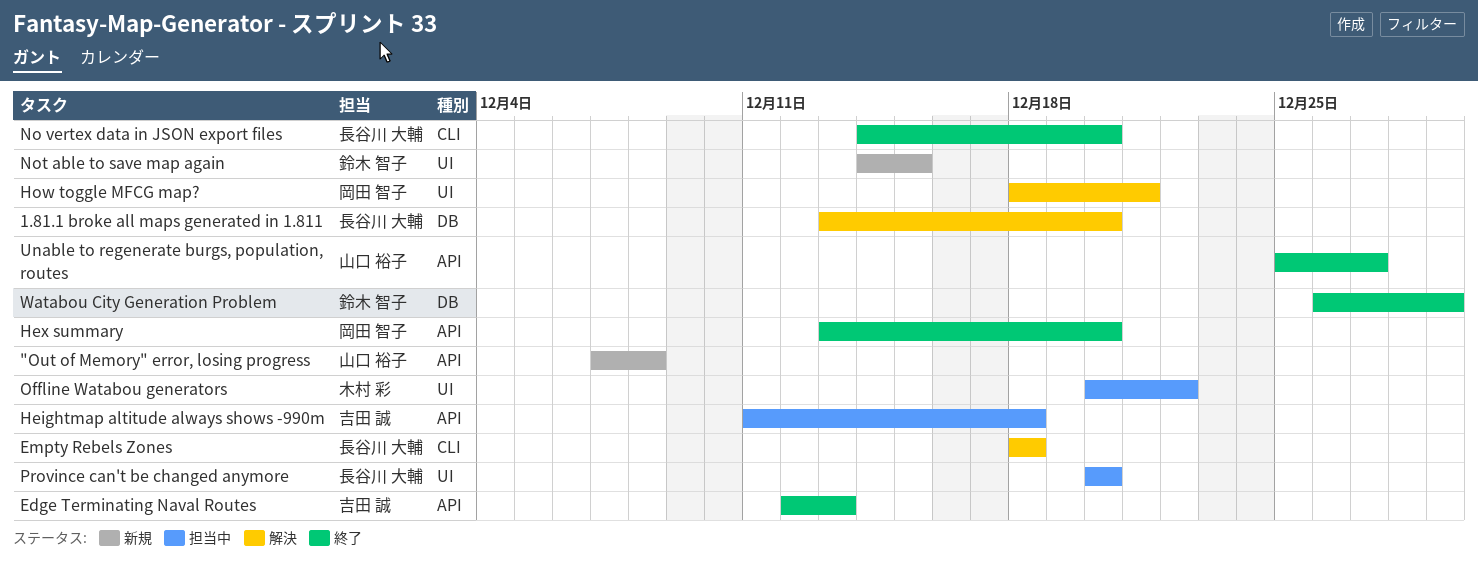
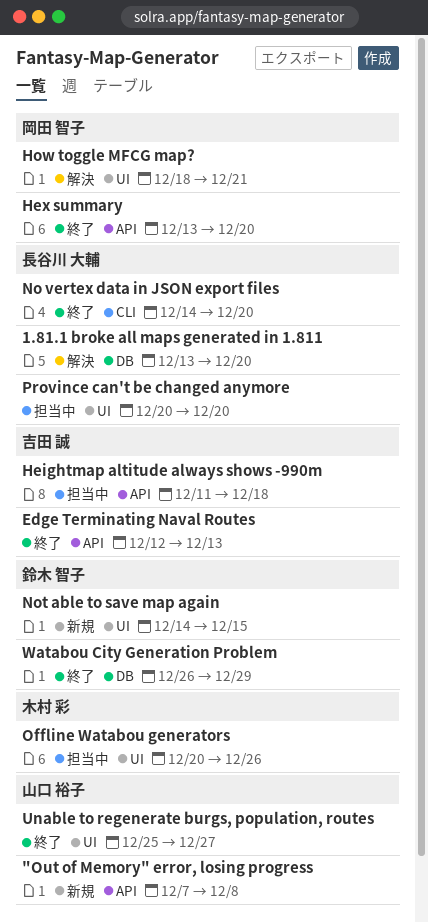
Empty Rebels Zones: present -> none
Offline Watabou generators, due: Dec 22 -> Dec 26
Unable to regenerate burgs, population, routes, label: API -> UI

